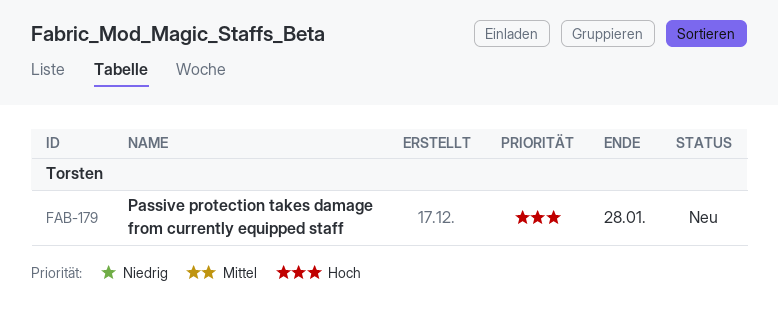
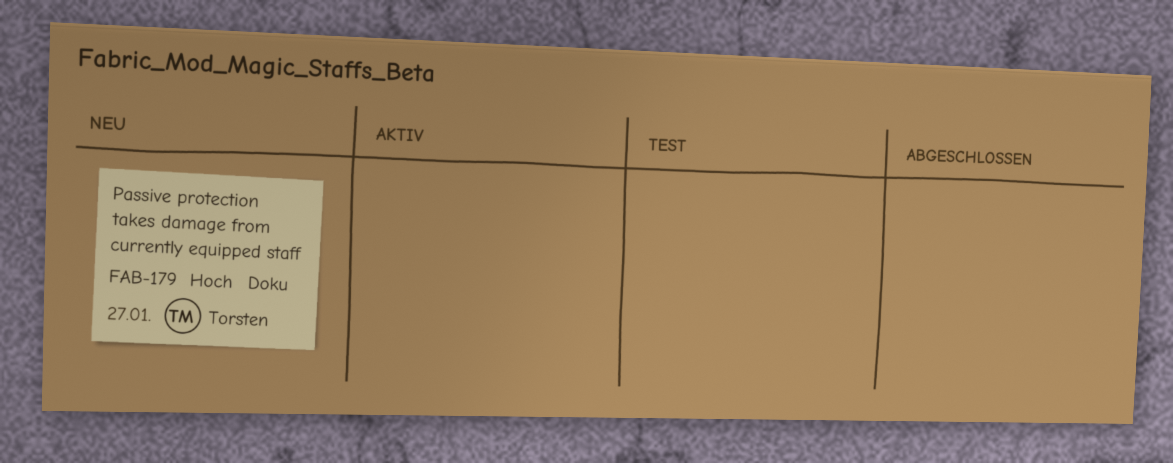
FAB-179, due: Jan 28 -> Jan 27

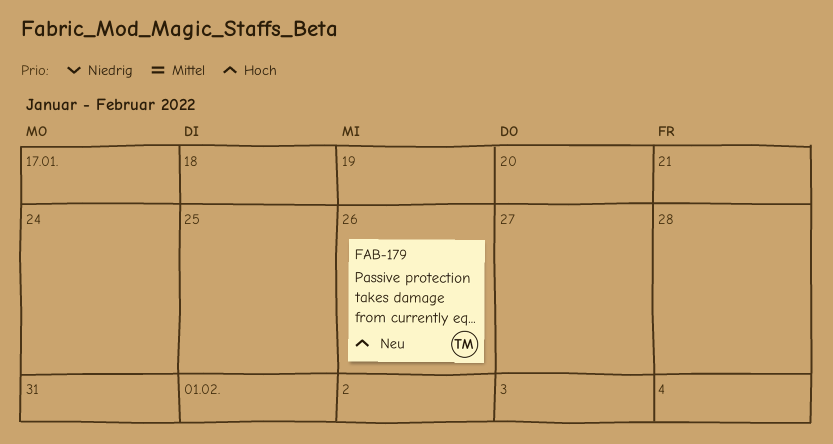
FAB-179, due: Jan 27 -> Jan 26

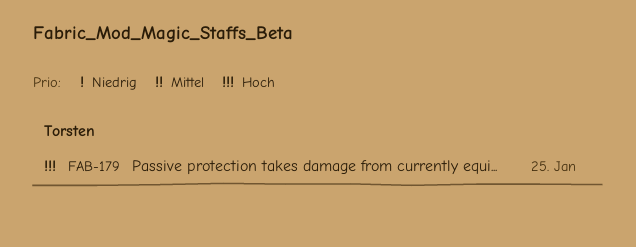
FAB-179, due: Jan 26 -> Jan 25

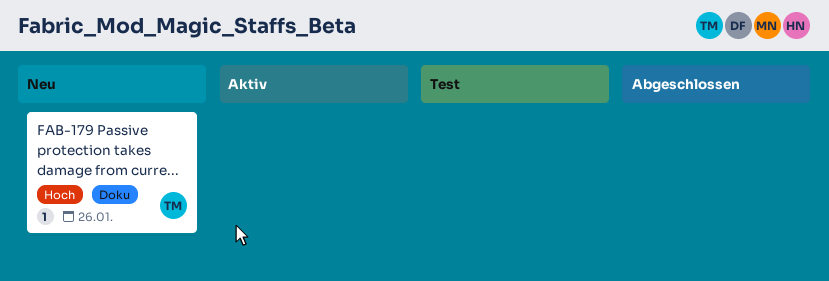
FAB-179, due: Jan 25 -> Jan 26

